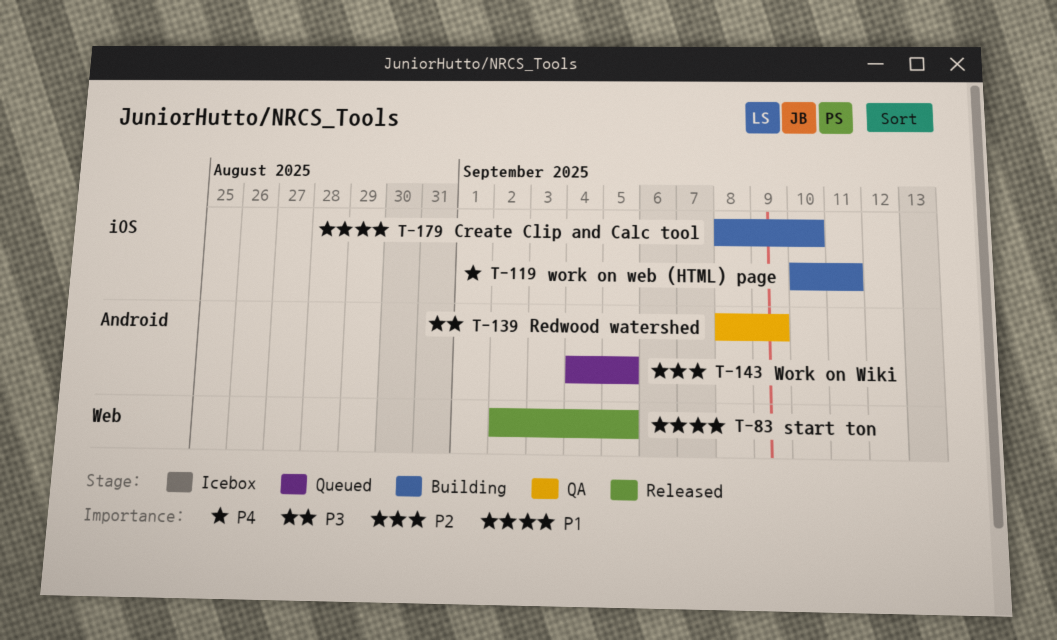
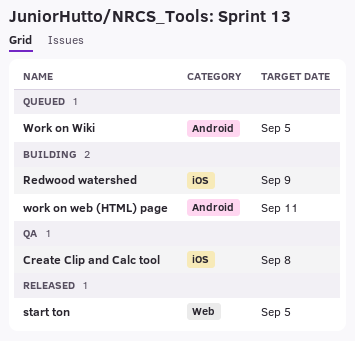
Create Clip and Calc tool, status: Building -> QA
Create Clip and Calc tool, due: Sep 10 -> Sep 8
Redwood watershed, status: QA -> Building
Redwood watershed, label: Android -> iOS
work on web (HTML) page, label: iOS -> Android

